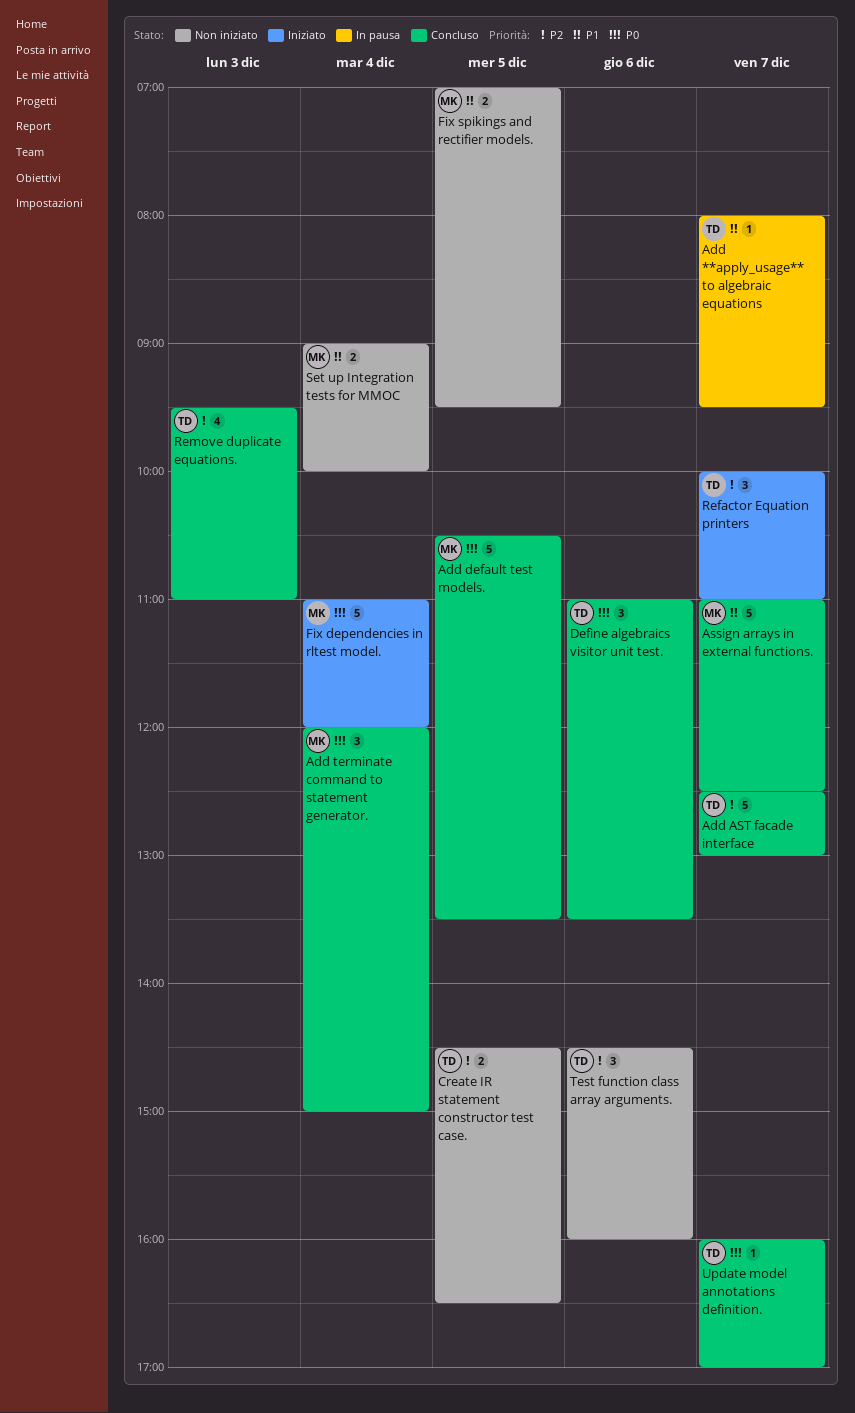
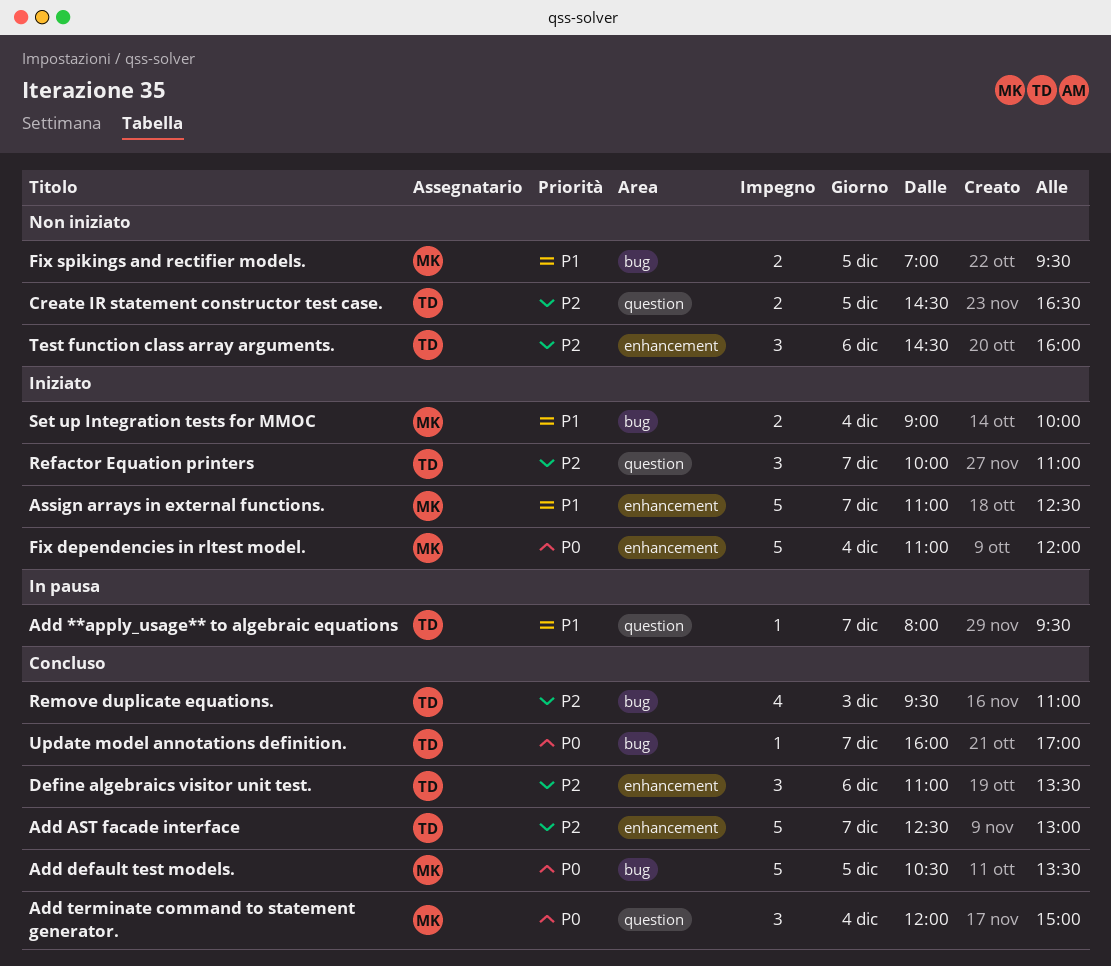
Assign arrays in external functions., status: Concluso -> Iniziato
Define algebraics visitor unit test., priority: P0 -> P2
Set up Integration tests for MMOC, status: Non iniziato -> Iniziato

